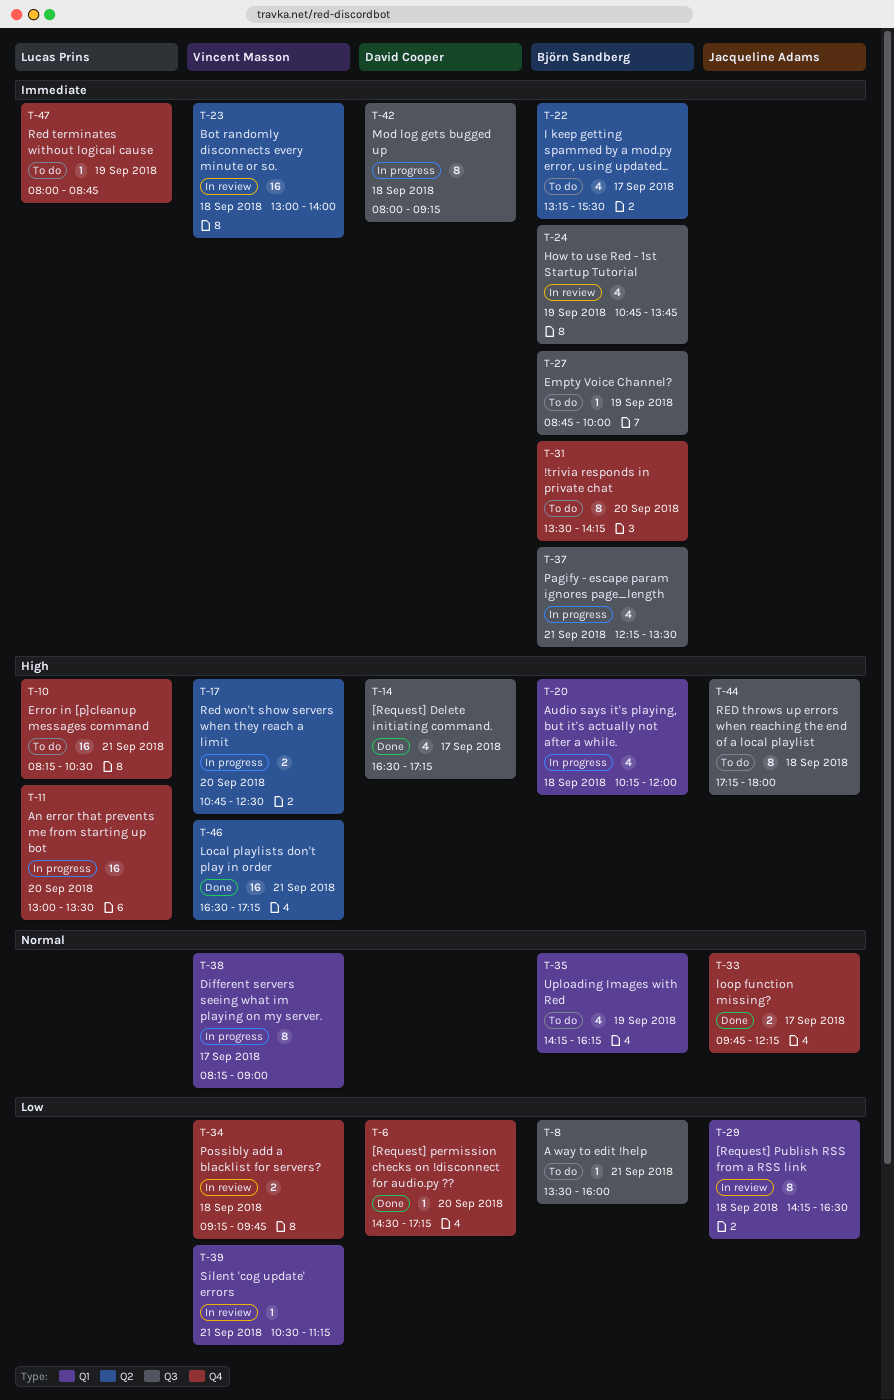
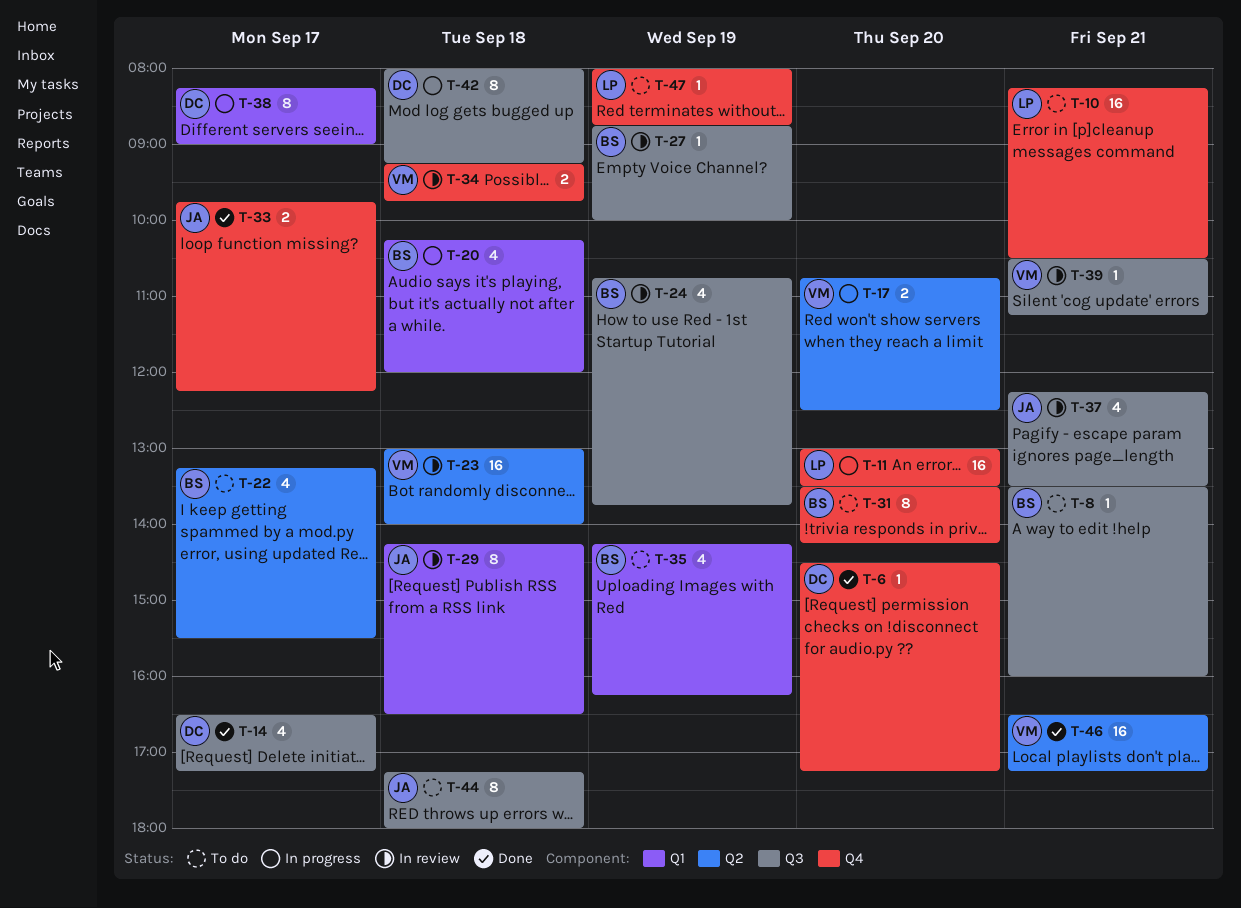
T-27, status: To do -> In review
T-37, status: In progress -> In review
T-37, owner: Björn Sandberg -> Jacqueline Adams
T-38, owner: Vincent Masson -> David Cooper
T-39, label: Q1 -> Q3

